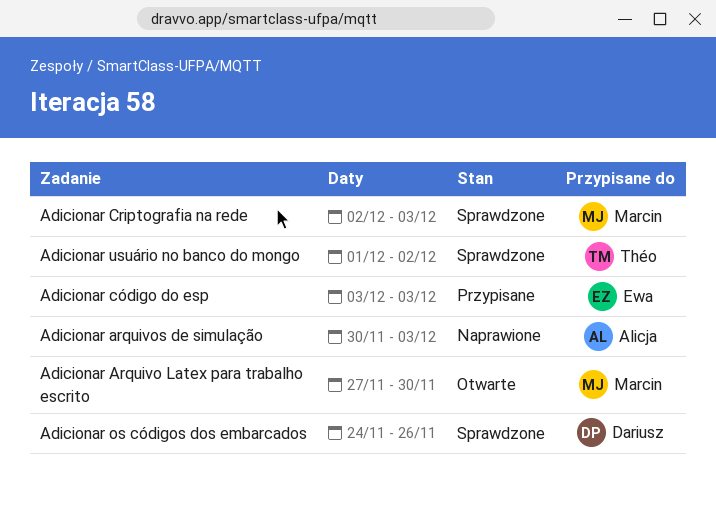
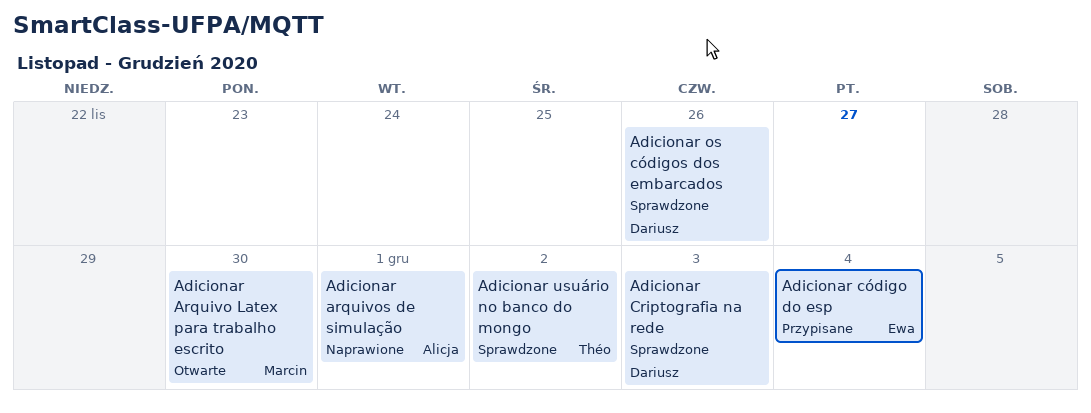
Adicionar arquivos de simulação, due: Dec 3 -> Dec 1
Adicionar Criptografia na rede, owner: Marcin -> Dariusz
Adicionar código do esp, due: Dec 3 -> Dec 4

